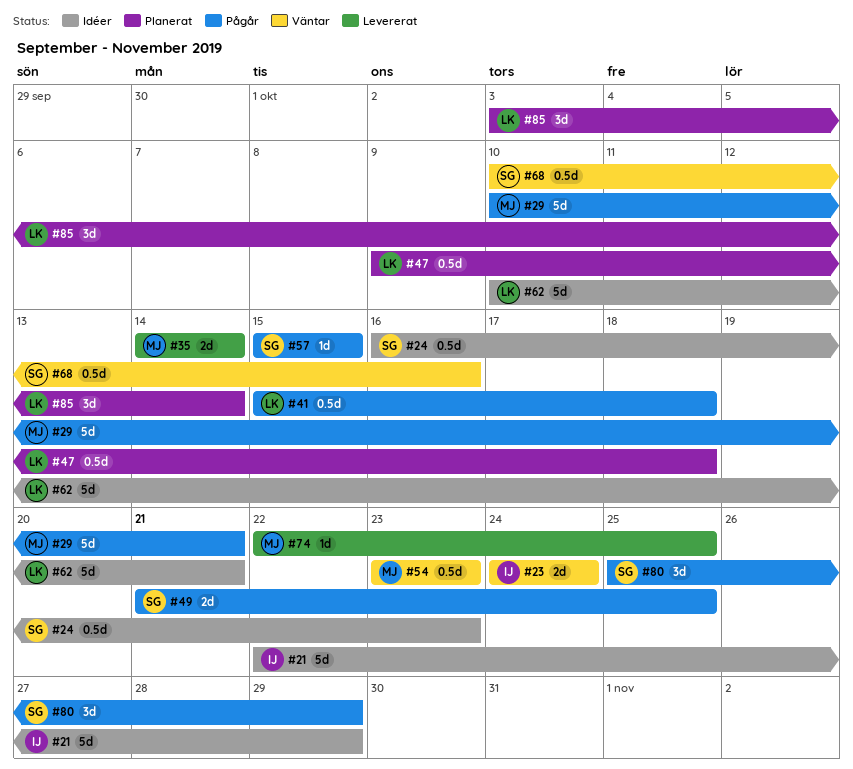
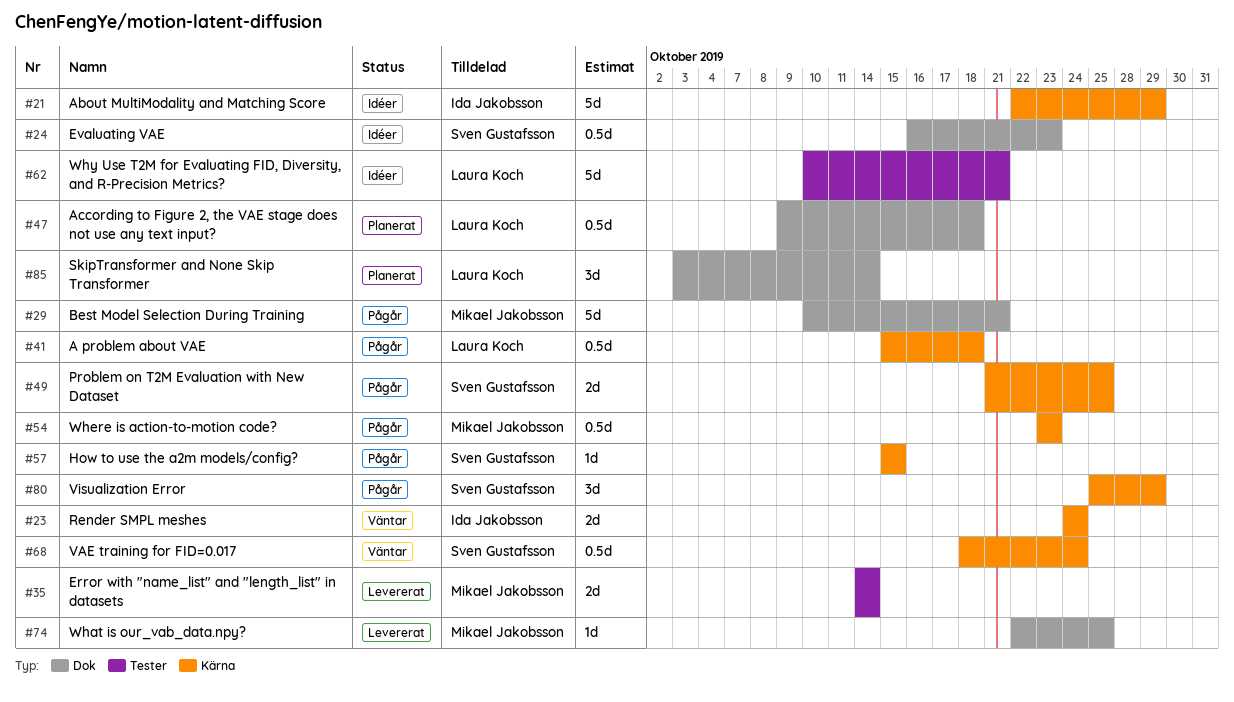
#54, status: Väntar -> Pågår
#68, start: Oct 10 -> Oct 18
#68, due: Oct 16 -> Oct 24

